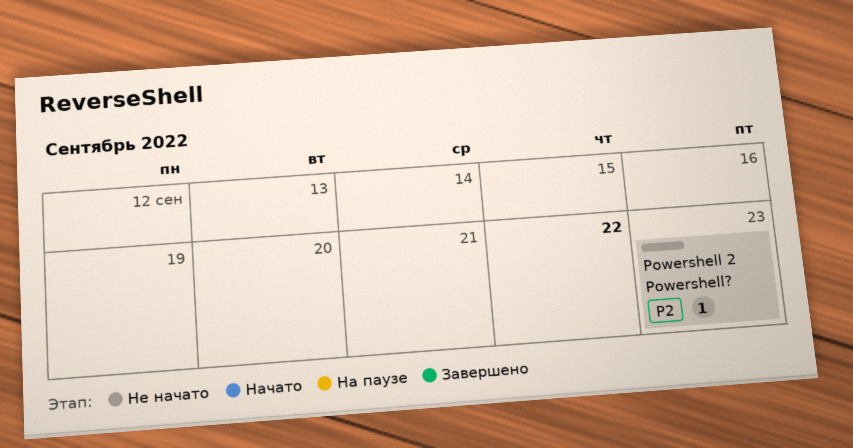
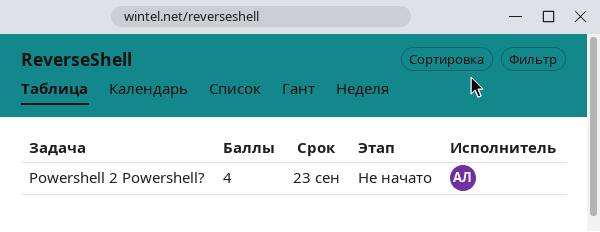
Powershell 2 Powershell?, estimate: 1 -> 4

